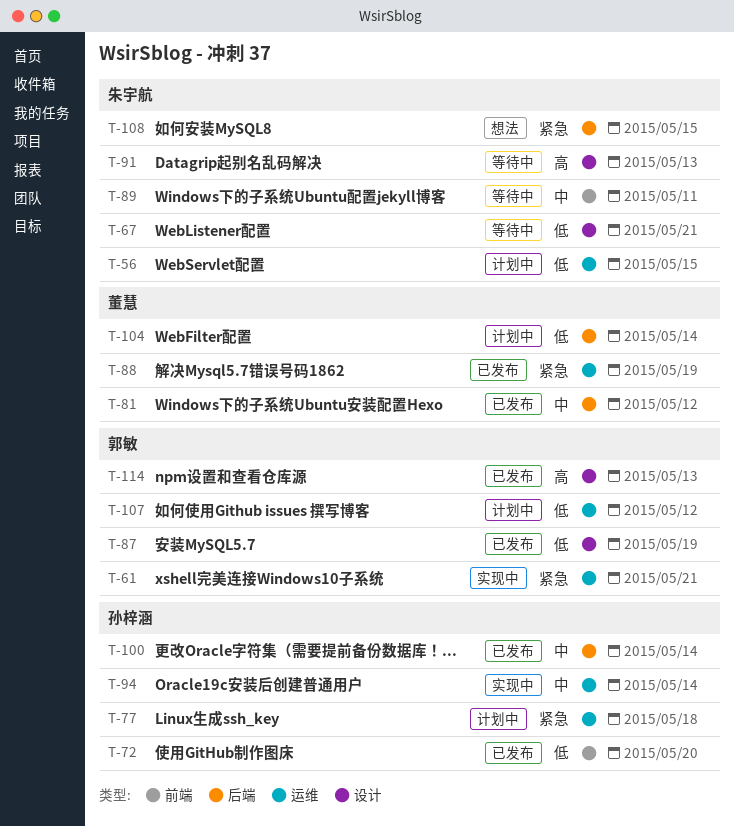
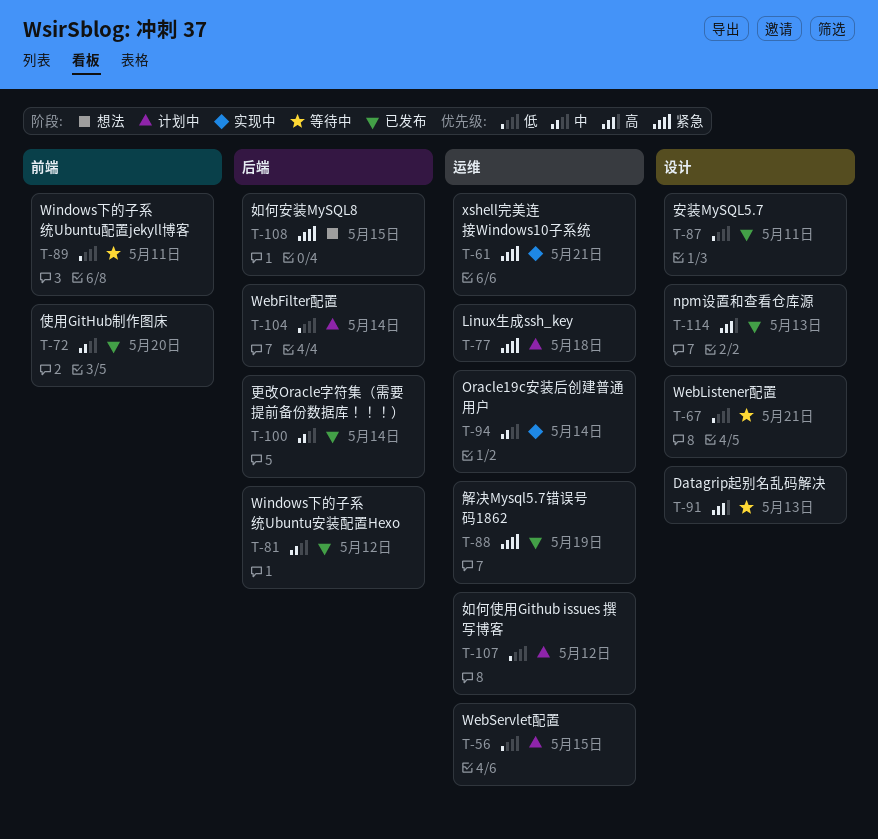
T-72, priority: 低 -> 中
T-87, due: May 19 -> May 11
T-89, priority: 中 -> 低

